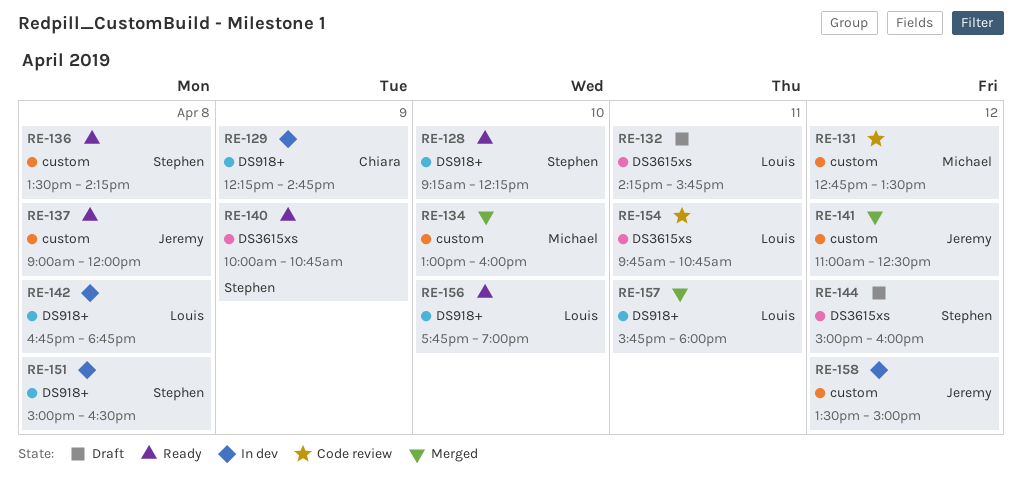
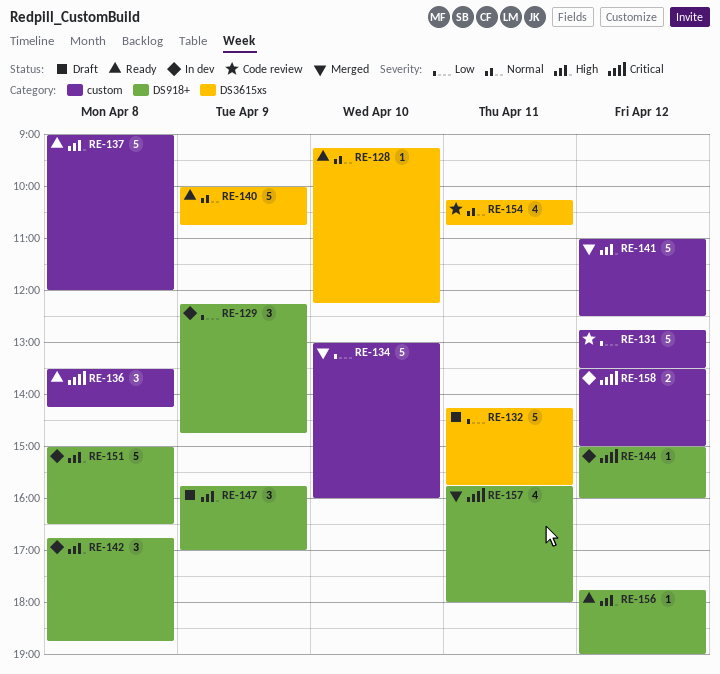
RE-128, label: DS918+ -> DS3615xs
RE-144, status: Draft -> In dev
RE-144, label: DS3615xs -> DS918+
RE-147: none -> present
RE-154, begins: 09:45 -> 10:15
RE-156, day: Apr 10 -> Apr 12

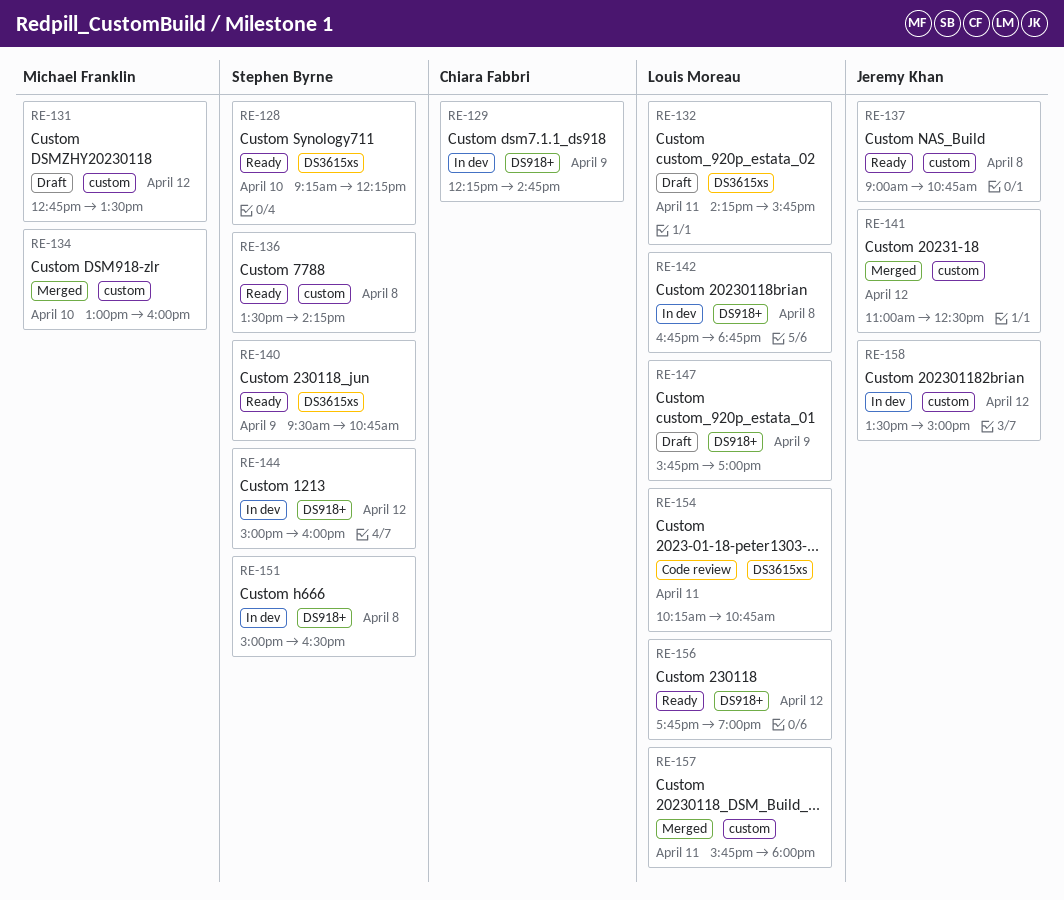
RE-131, status: Code review -> Draft
RE-137, ends: 12:00 -> 10:45
RE-140, begins: 10:00 -> 09:30
RE-157, label: DS918+ -> custom

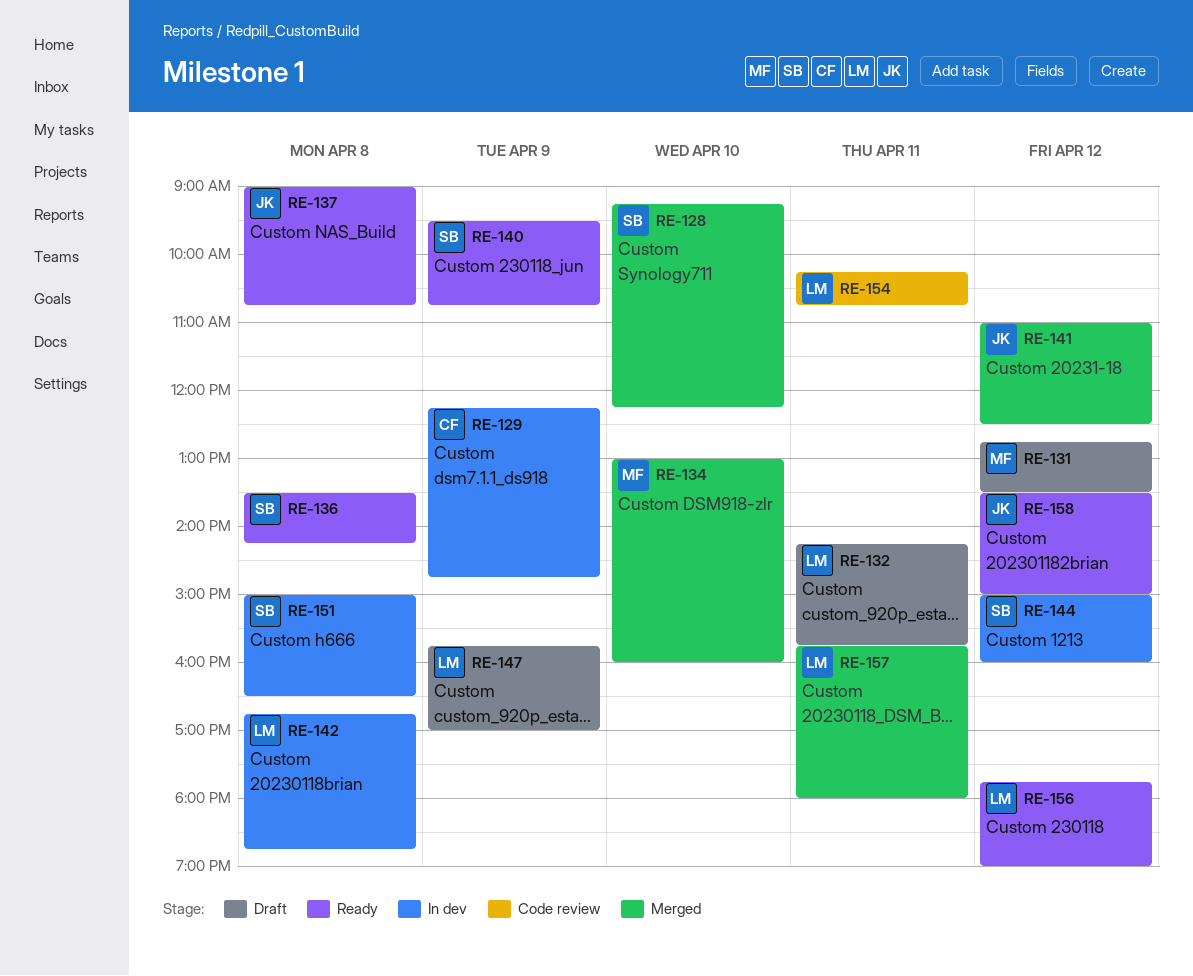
RE-128, status: Ready -> Merged
RE-158, status: In dev -> Ready

